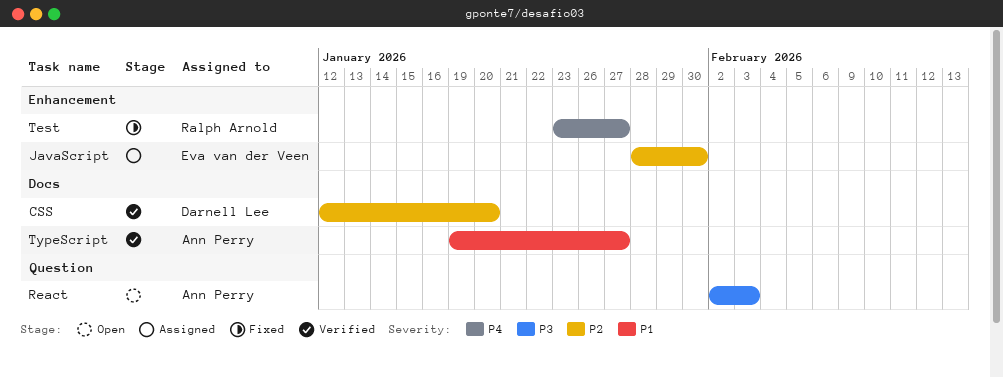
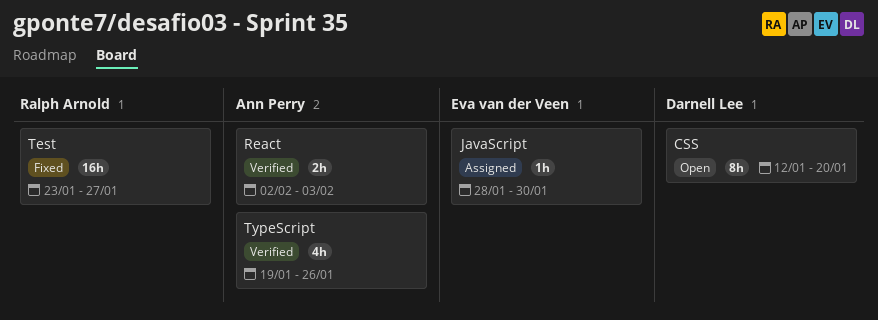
CSS, status: Verified -> Open
React, status: Open -> Verified
TypeScript, due: Jan 27 -> Jan 26

